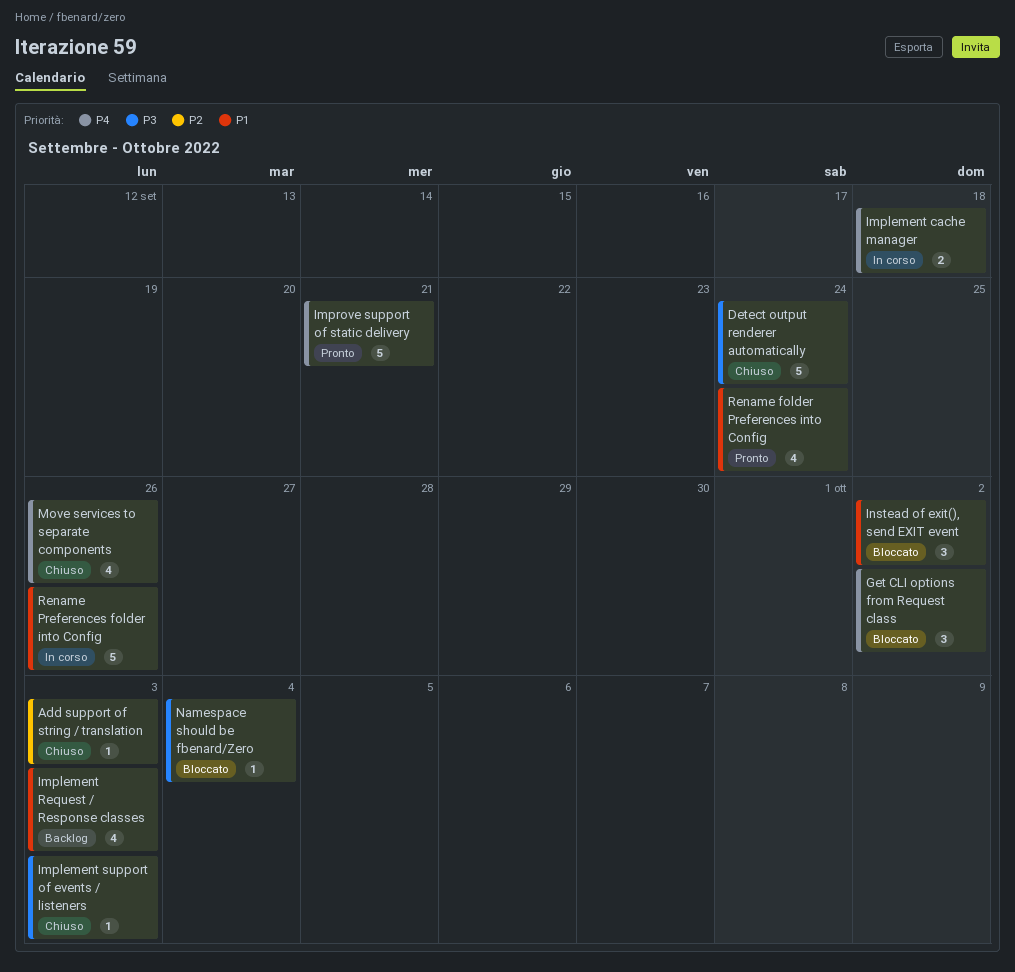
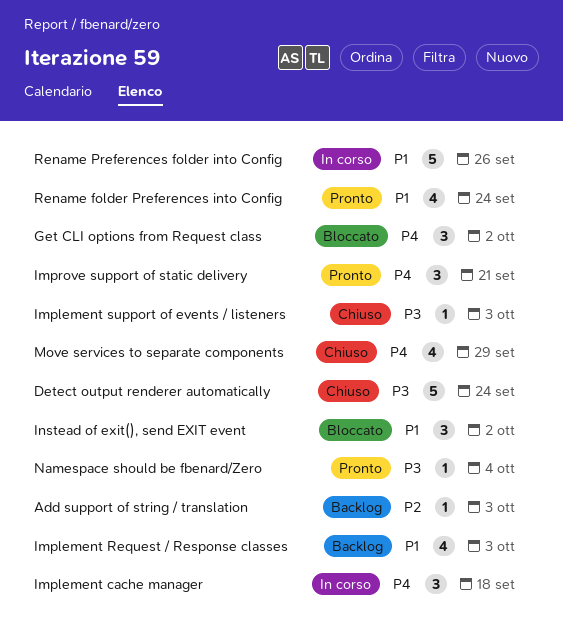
Add support of string / translation, status: Chiuso -> Backlog
Implement cache manager, estimate: 2 -> 3
Improve support of static delivery, estimate: 5 -> 3
Move services to separate components, due: Sep 26 -> Sep 29
Namespace should be fbenard/Zero, status: Bloccato -> Pronto

